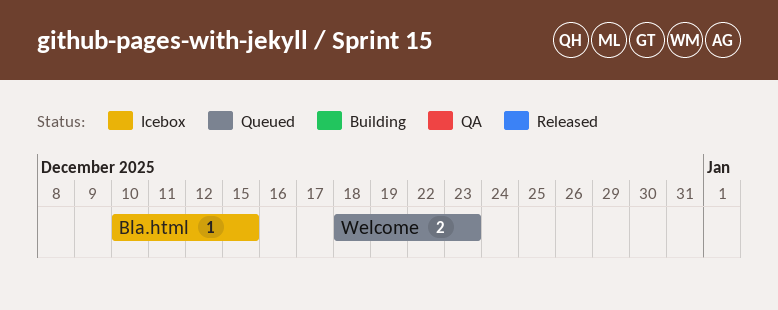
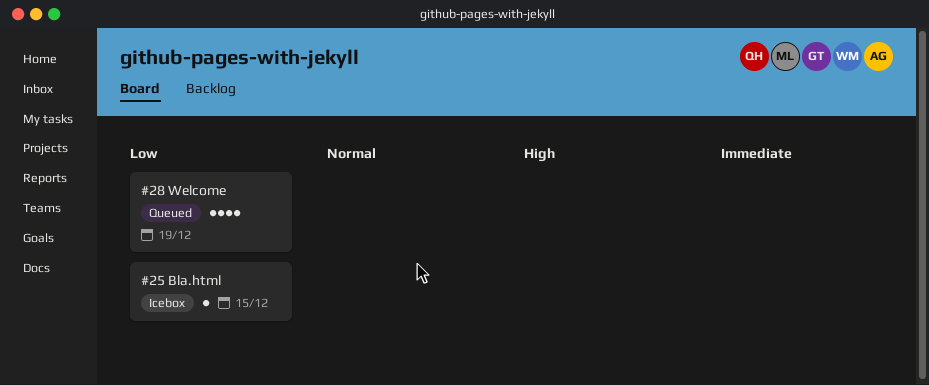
Welcome, estimate: 2 -> 4
Welcome, due: Dec 23 -> Dec 19

